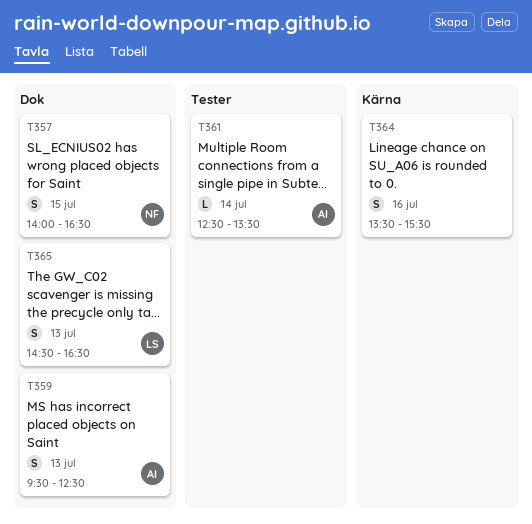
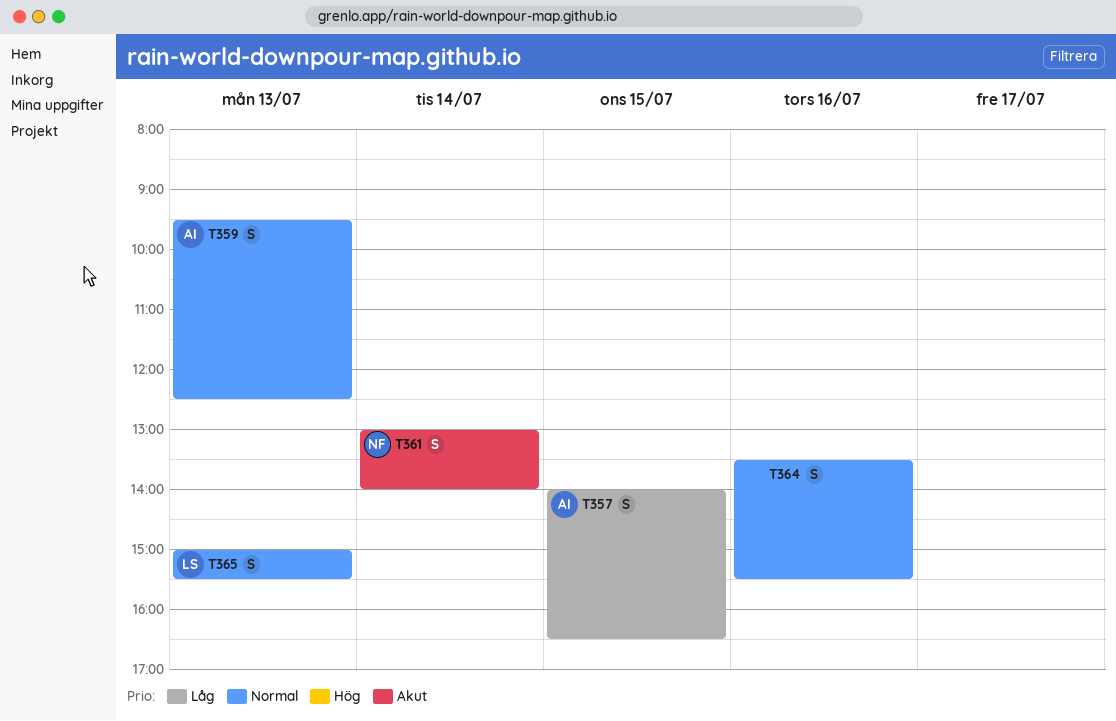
T357, owner: NF -> AI
T361, owner: AI -> NF
T361, estimate: L -> S
T361, begins: 12:30 -> 13:00
T361, ends: 13:30 -> 14:00
T365, begins: 14:30 -> 15:00
T365, ends: 16:30 -> 15:30

